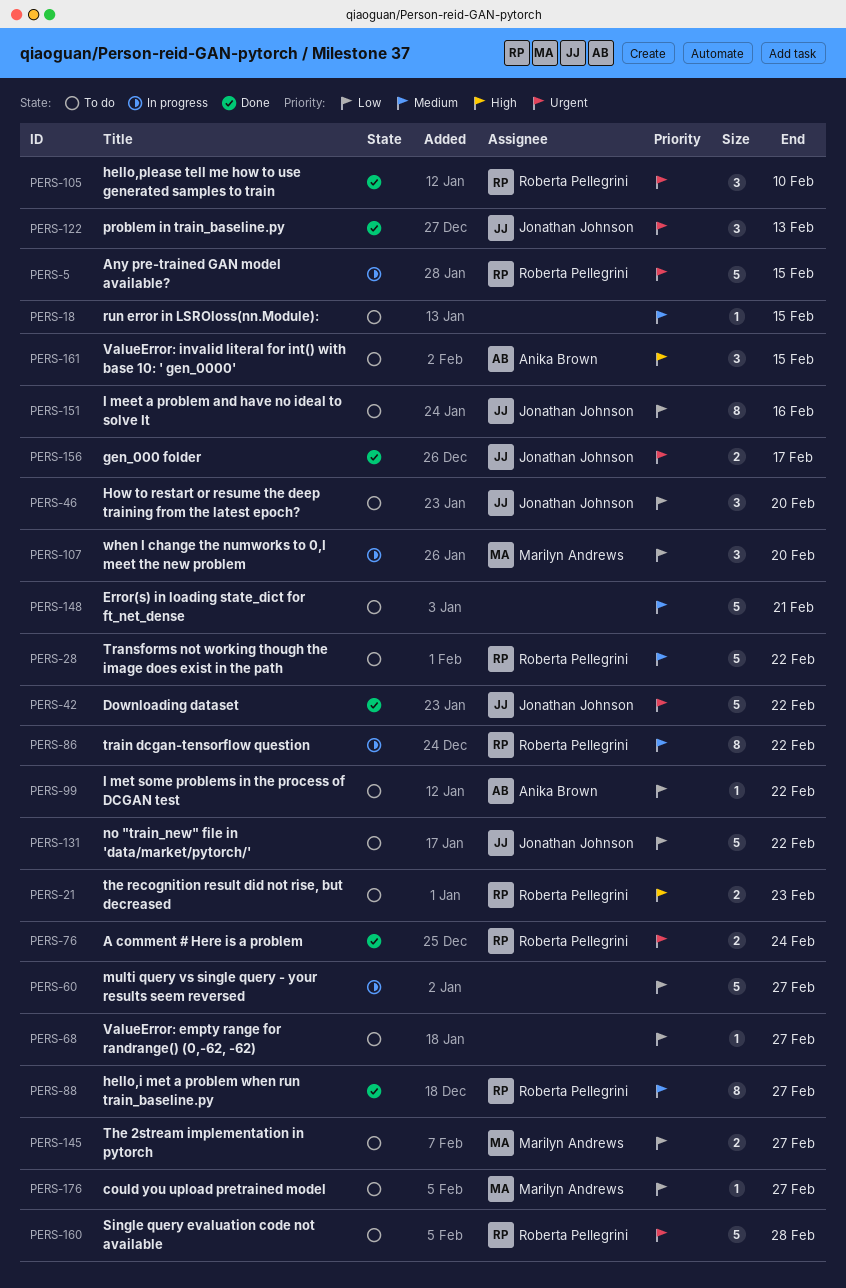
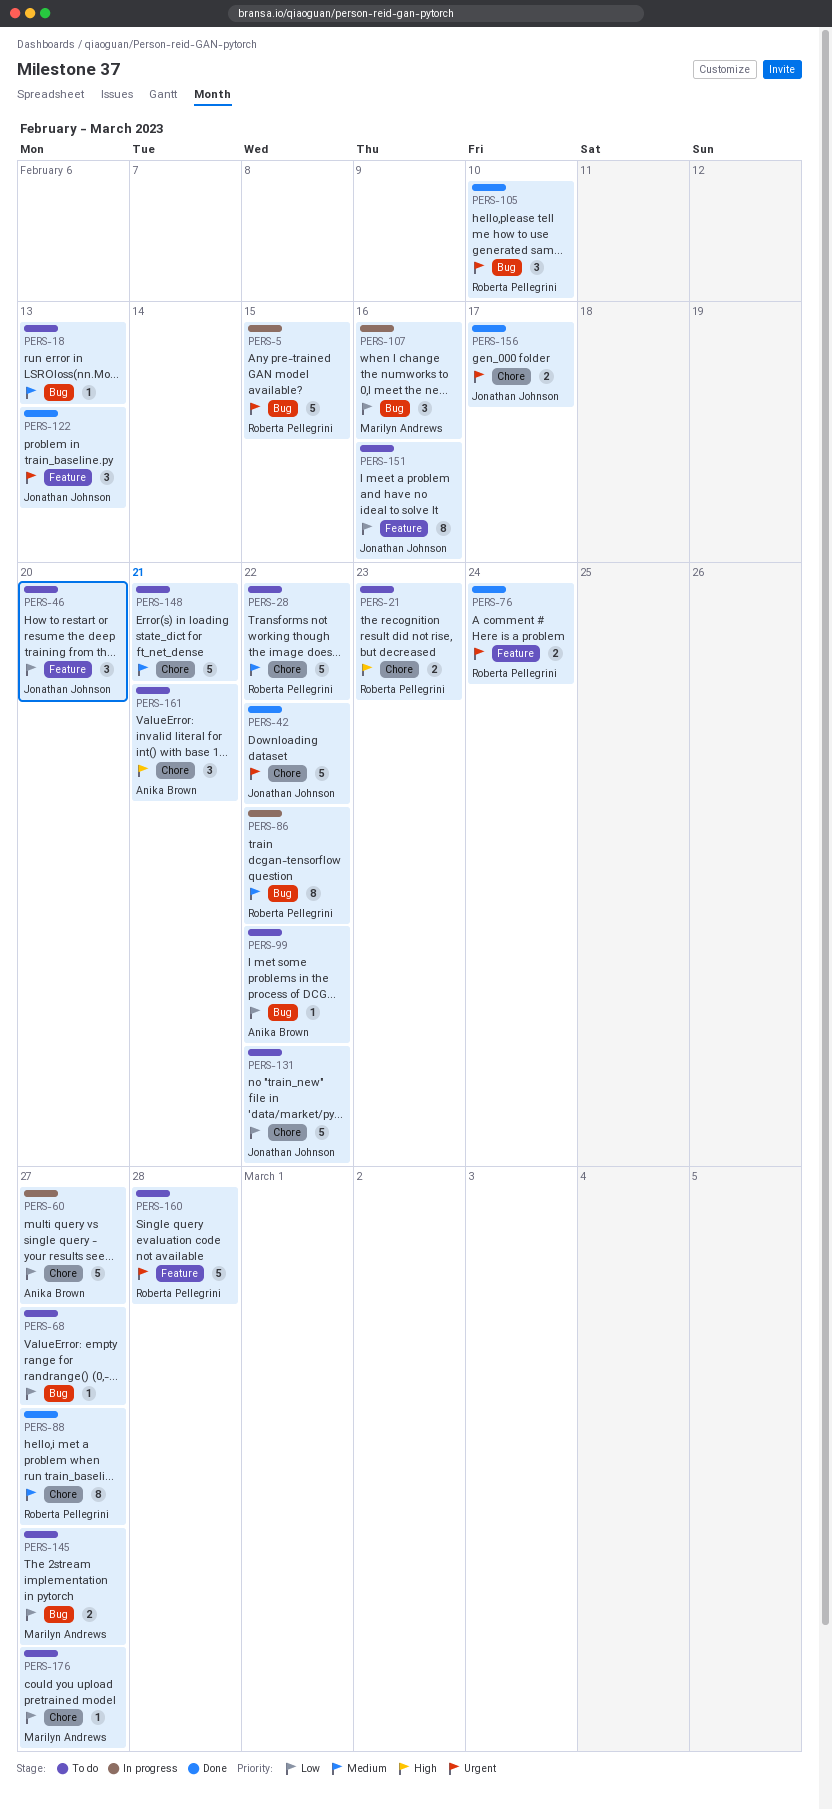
PERS-18, due: Feb 15 -> Feb 13
PERS-60, owner: none -> Anika Brown
PERS-107, due: Feb 20 -> Feb 16
PERS-161, due: Feb 15 -> Feb 21

